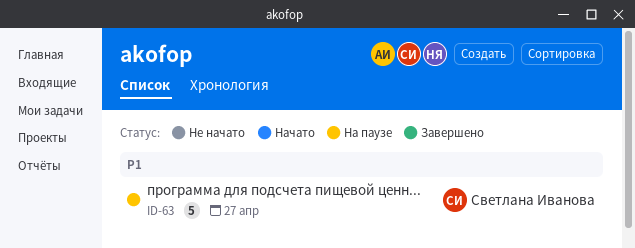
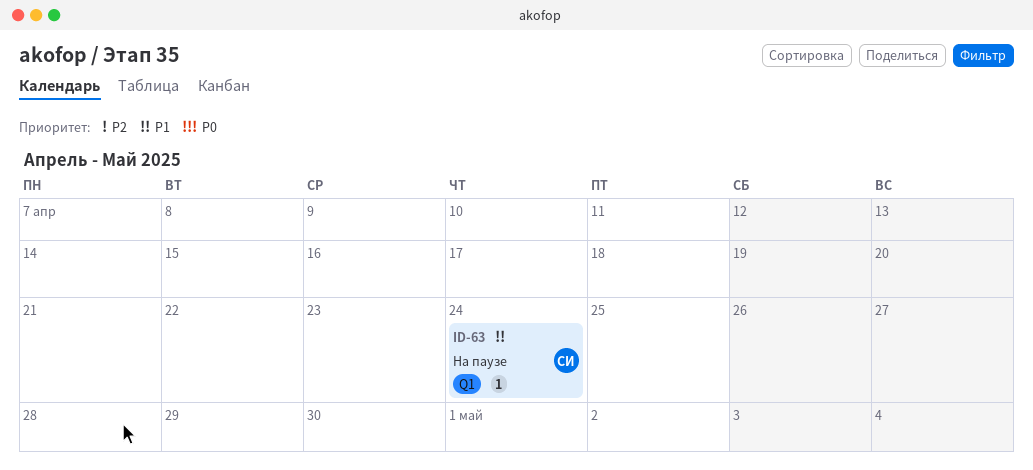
ID-63, estimate: 5 -> 1
ID-63, due: Apr 27 -> Apr 24

